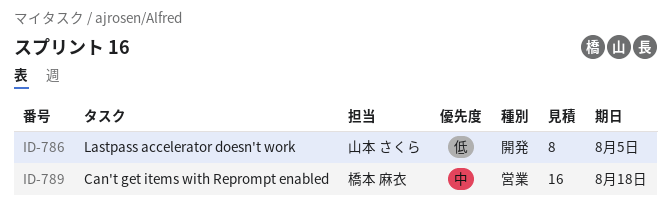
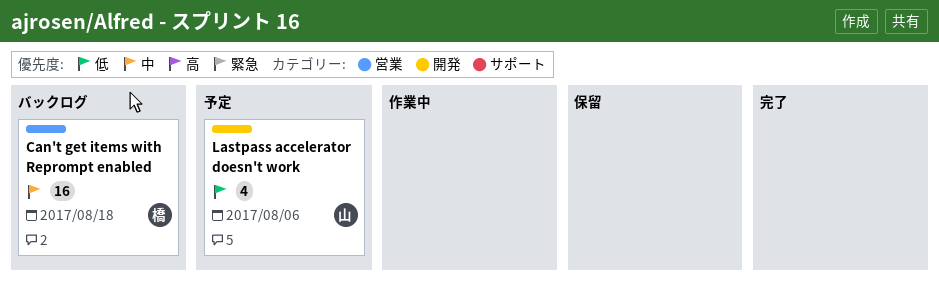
Lastpass accelerator doesn't work, estimate: 8 -> 4
Lastpass accelerator doesn't work, due: Aug 5 -> Aug 6

